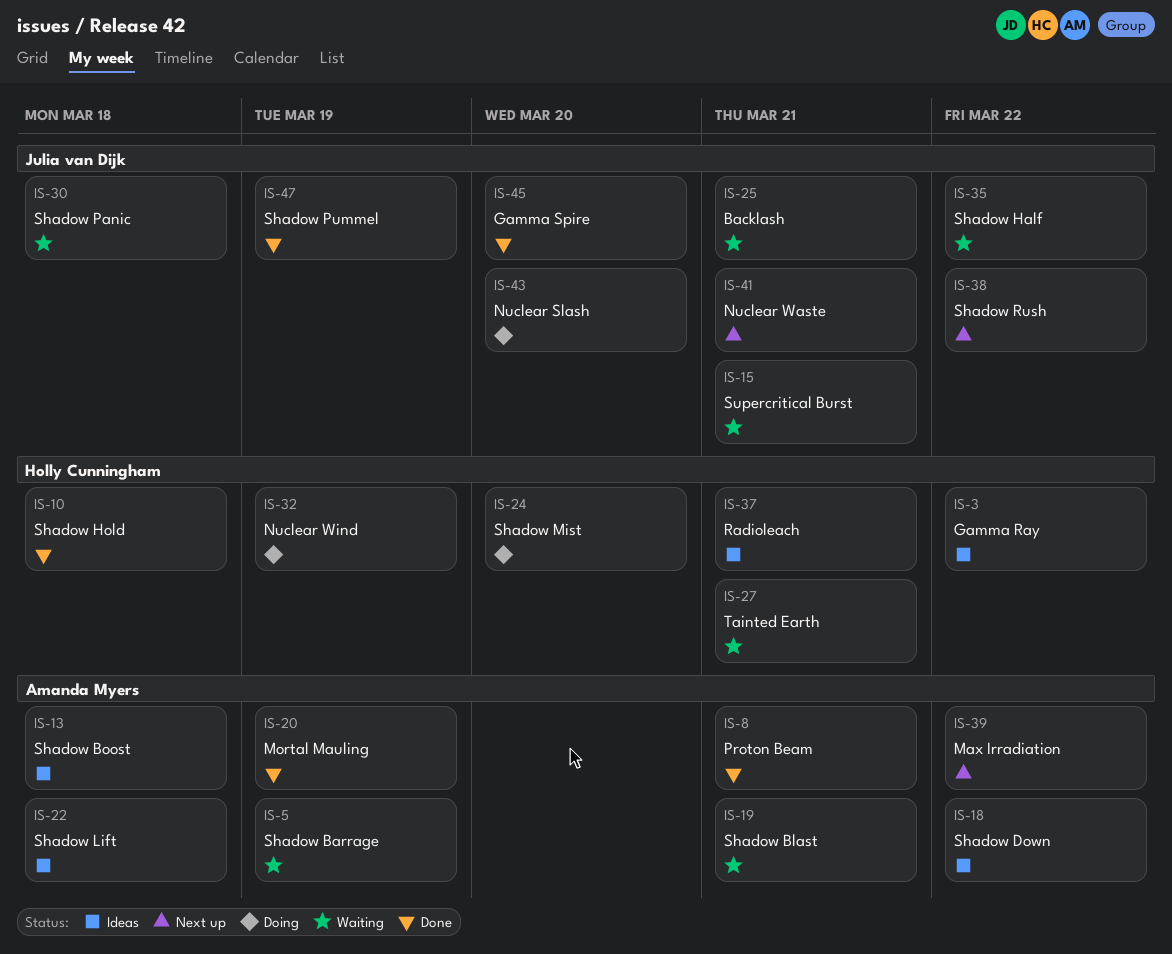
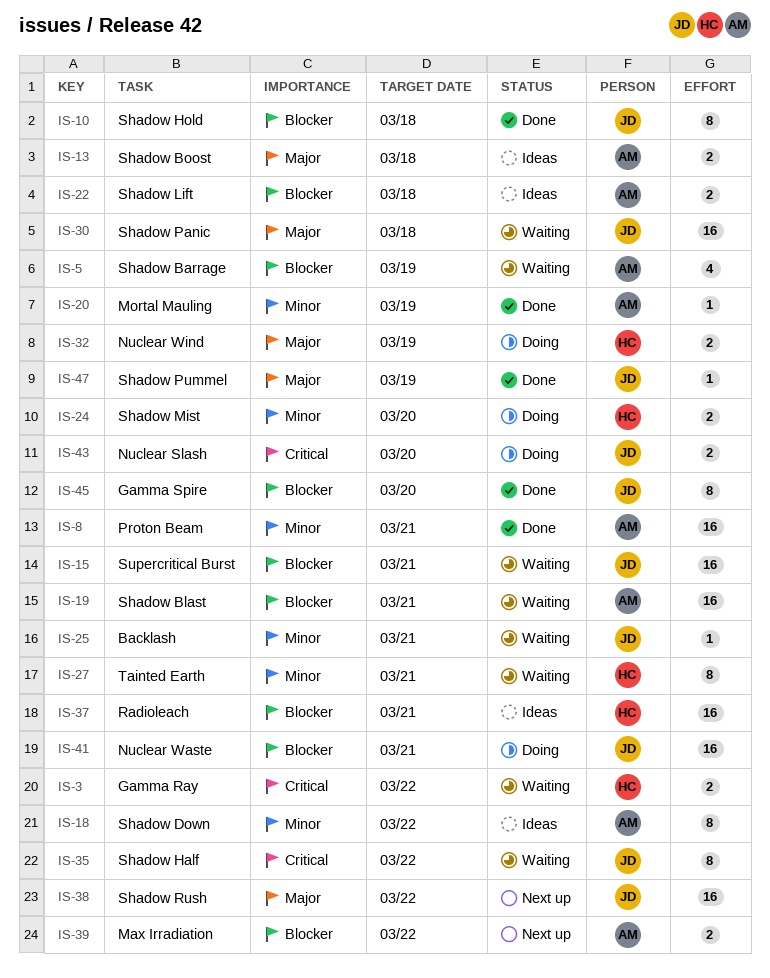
IS-3, status: Ideas -> Waiting
IS-10, owner: Holly Cunningham -> Julia van Dijk
IS-41, status: Next up -> Doing

